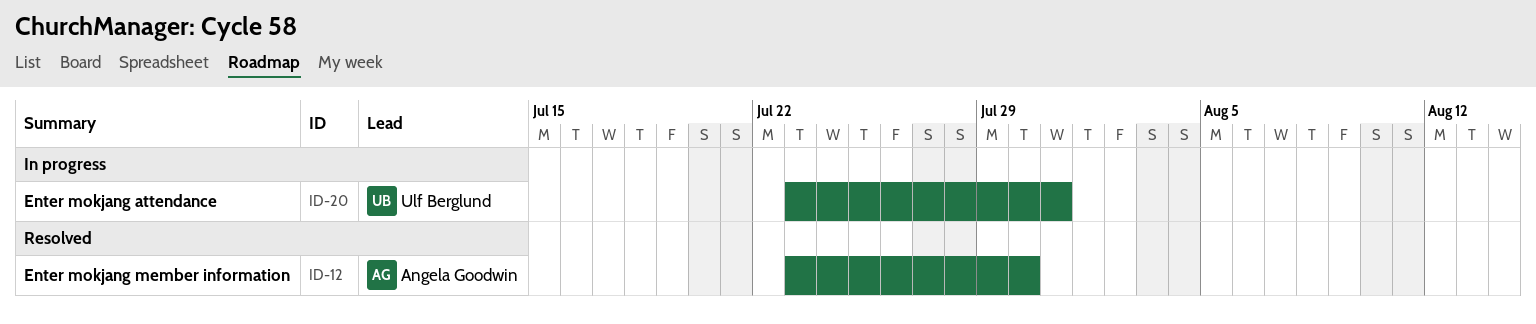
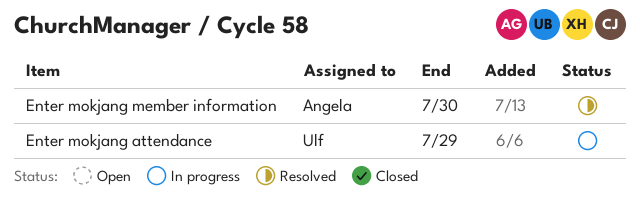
Enter mokjang attendance, due: Jul 31 -> Jul 29

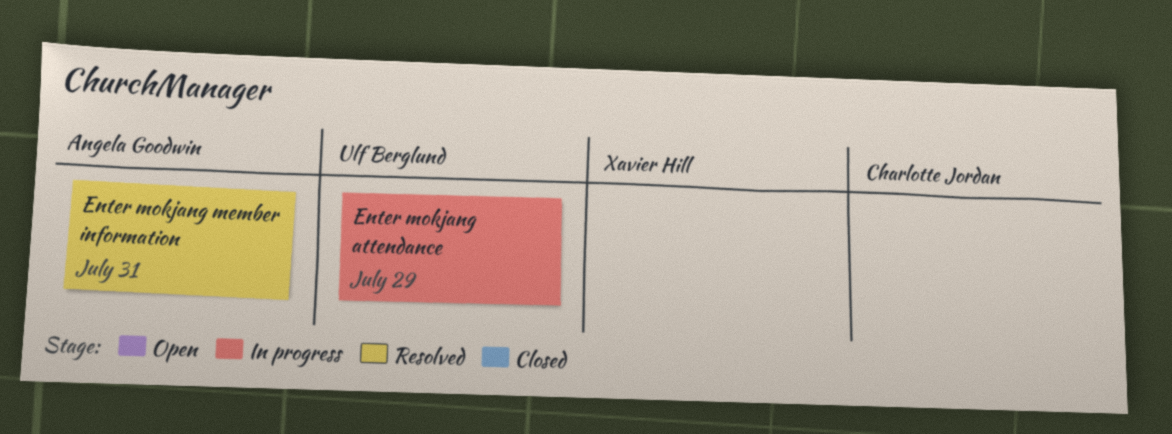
Enter mokjang member information, due: Jul 30 -> Jul 31

